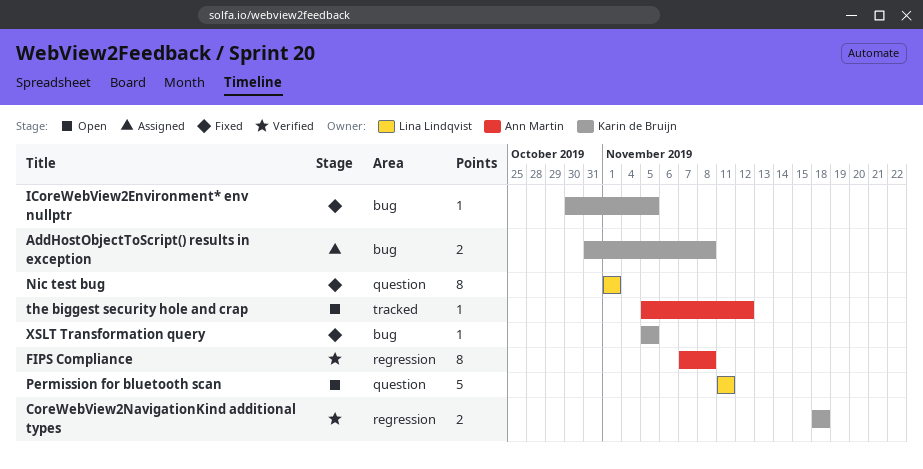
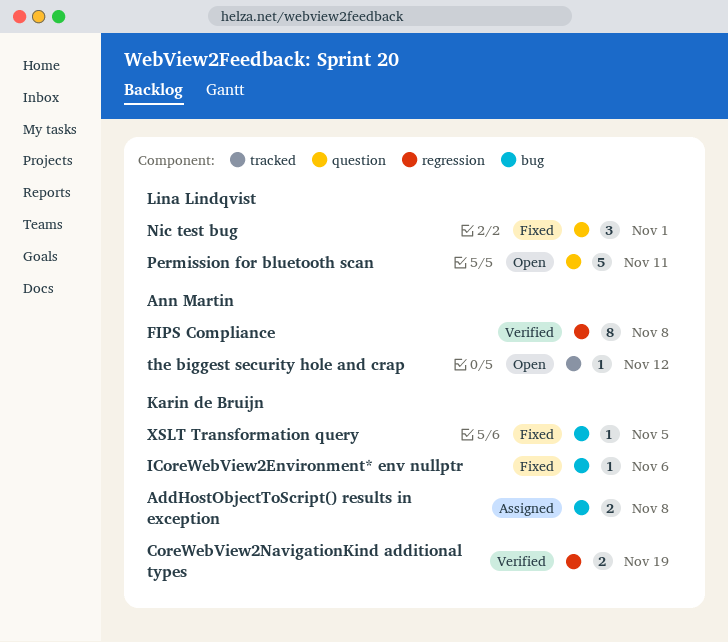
CoreWebView2NavigationKind additional types, due: Nov 18 -> Nov 19
ICoreWebView2Environment* env nullptr, due: Nov 5 -> Nov 6
Nic test bug, estimate: 8 -> 3

